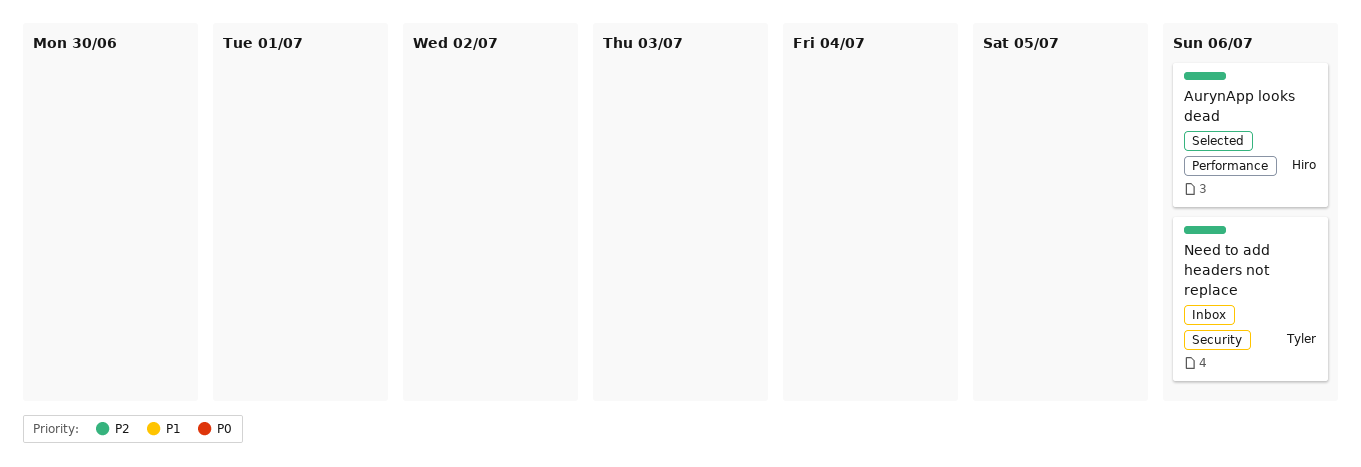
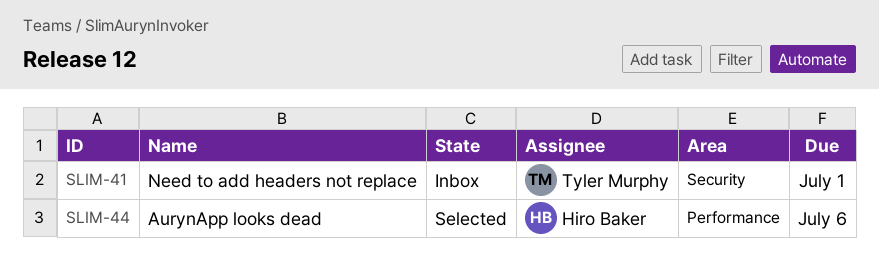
Need to add headers not replace, due: Jul 6 -> Jul 1

